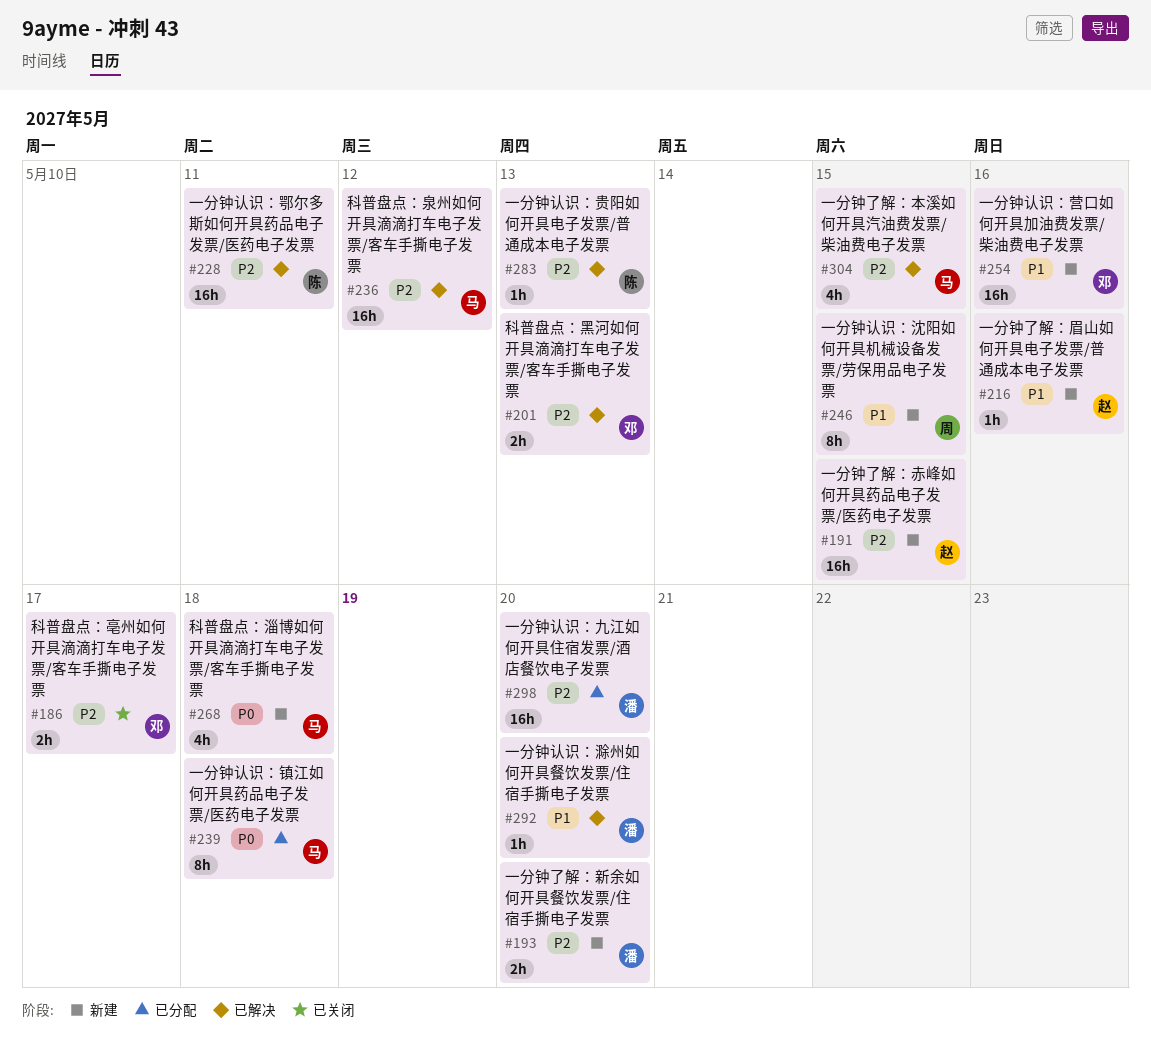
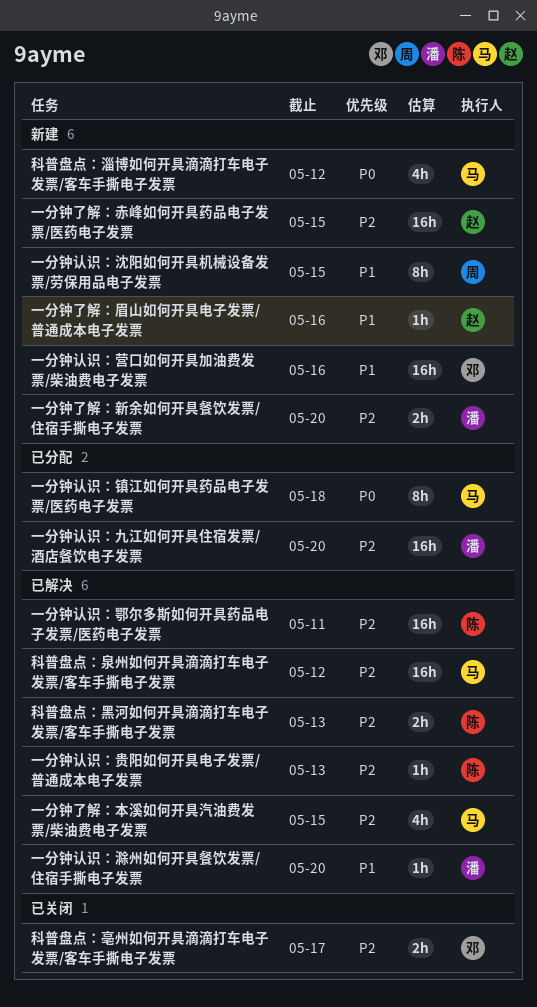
科普盘点：淄博如何开具滴滴打车电子发票/客车手撕电子发票, due: May 18 -> May 12
科普盘点：黑河如何开具滴滴打车电子发票/客车手撕电子发票, owner: 邓 -> 陈

